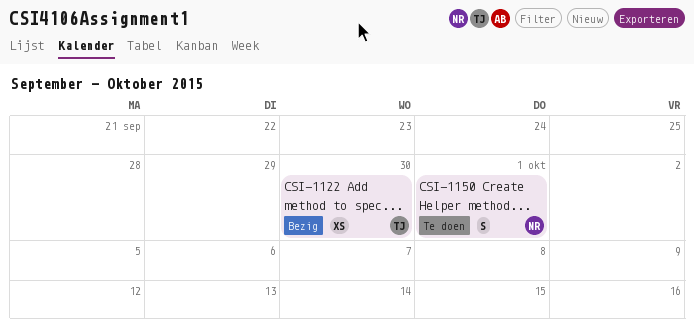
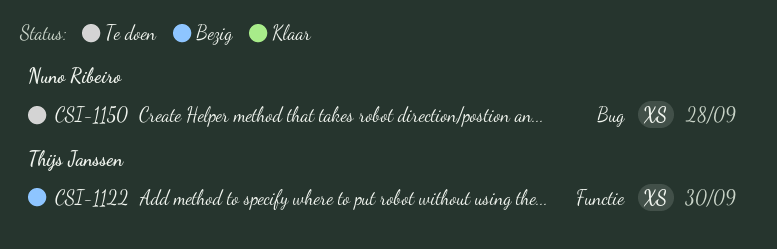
CSI-1150, estimate: S -> XS
CSI-1150, due: Oct 1 -> Sep 28

